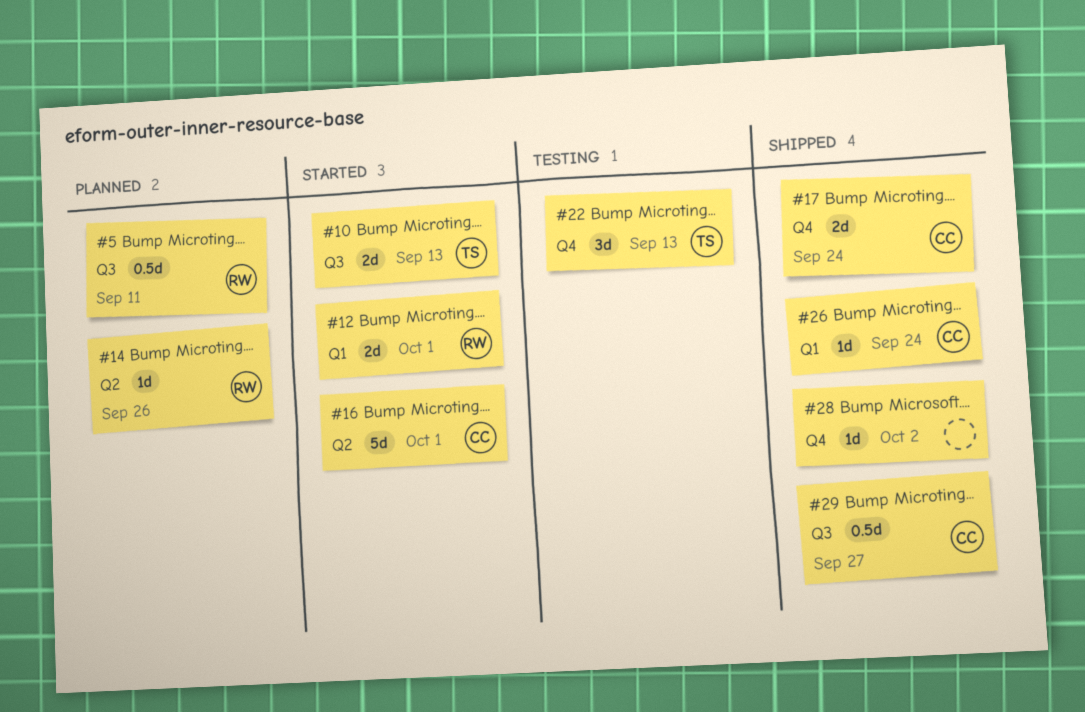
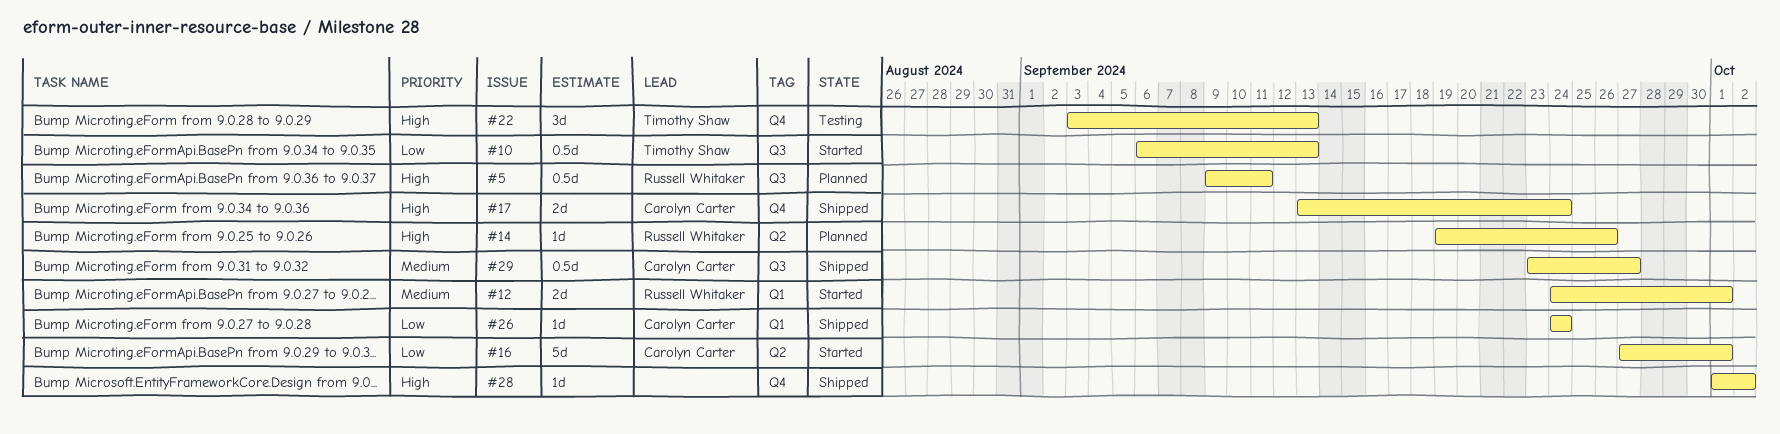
#10, estimate: 2d -> 0.5d

